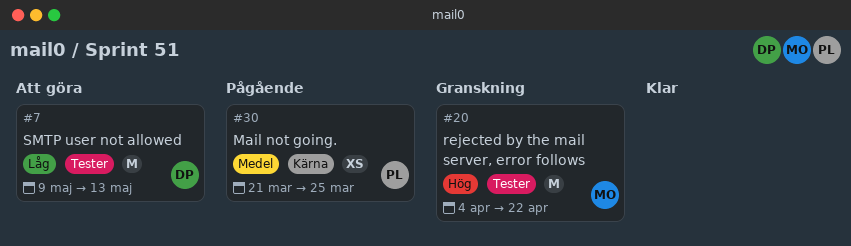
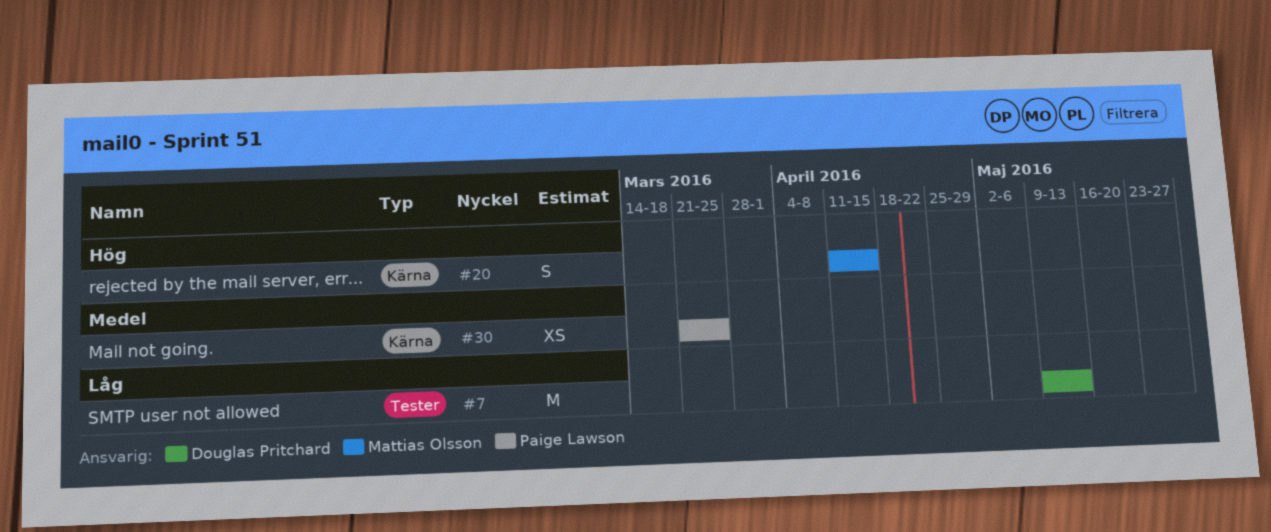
#20, label: Tester -> Kärna
#20, estimate: M -> S
#20, start: Apr 4 -> Apr 11
#20, due: Apr 22 -> Apr 15

